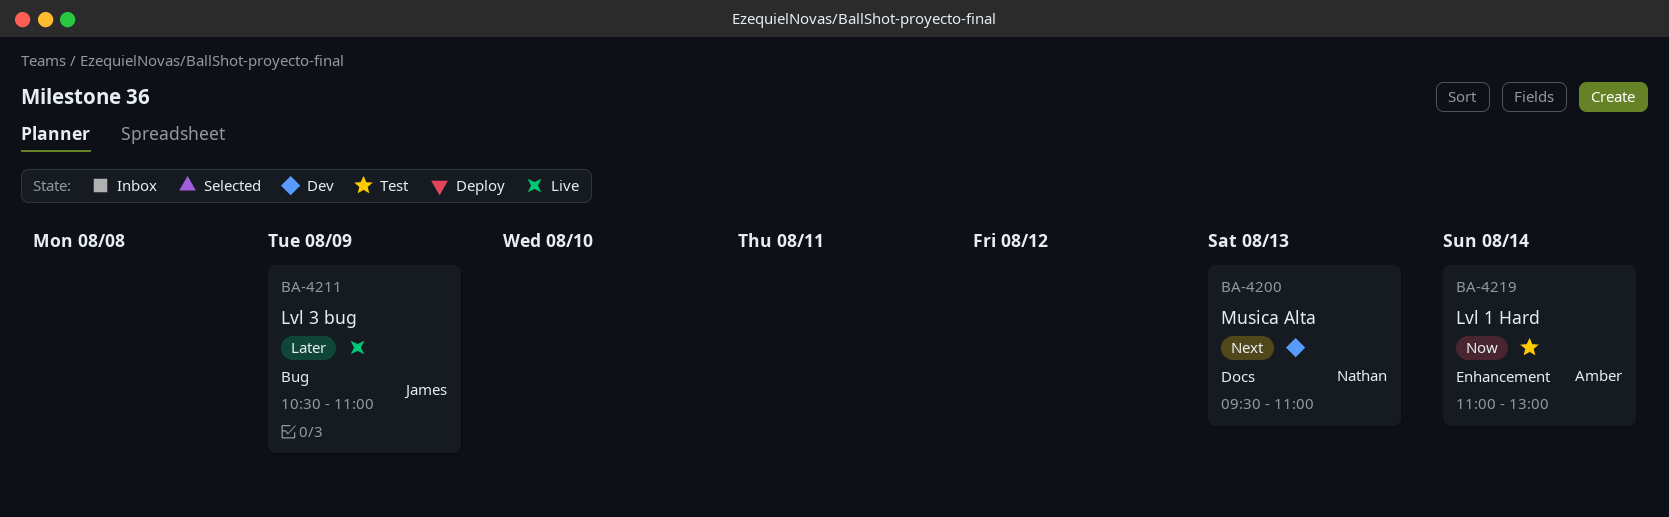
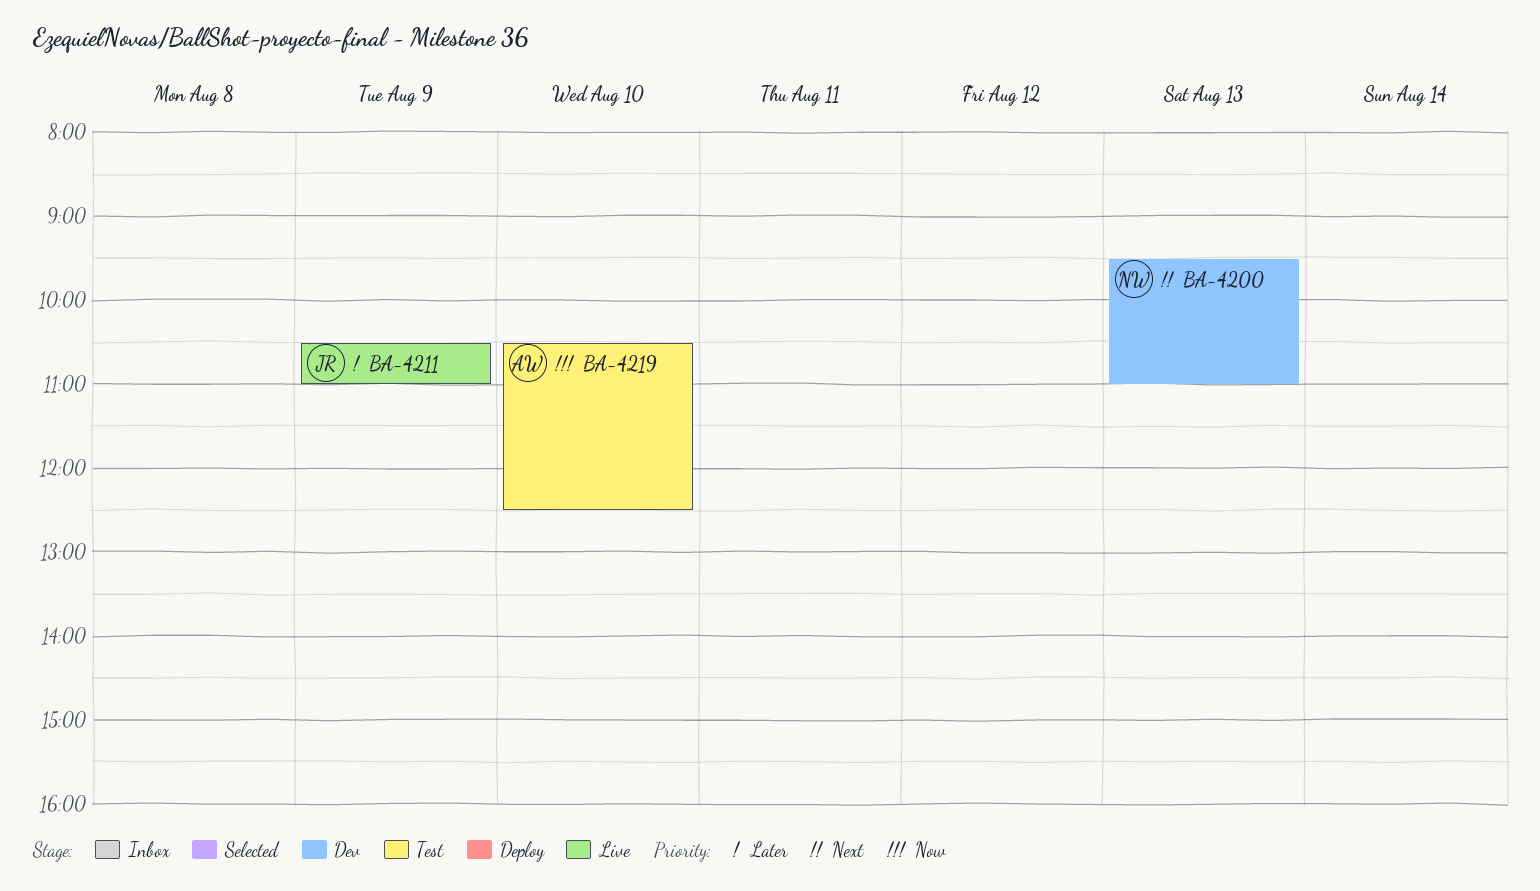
BA-4219, day: Aug 14 -> Aug 10
BA-4219, begins: 11:00 -> 10:30
BA-4219, ends: 13:00 -> 12:30

